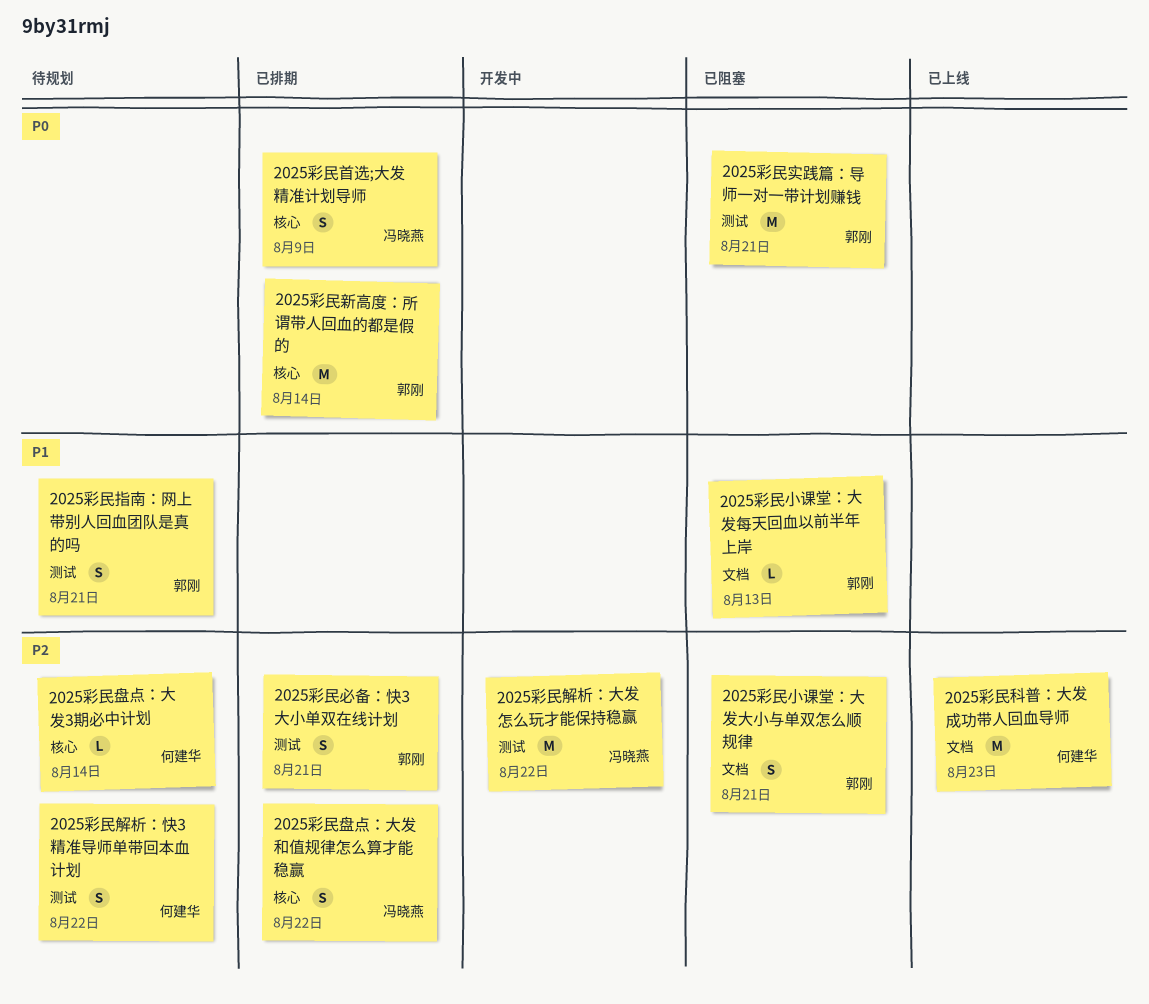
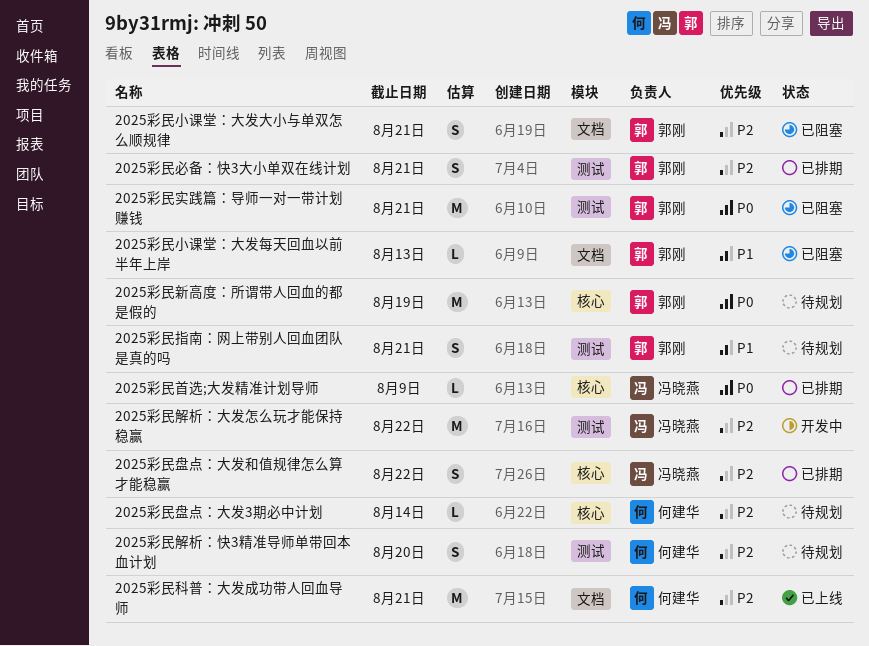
2025彩民新高度：所谓带人回血的都是假的, status: 已排期 -> 待规划
2025彩民新高度：所谓带人回血的都是假的, due: Aug 14 -> Aug 19
2025彩民科普：大发成功带人回血导师, due: Aug 23 -> Aug 21
2025彩民解析：快3精准导师单带回本血计划, due: Aug 22 -> Aug 20
2025彩民首选;大发精准计划导师, estimate: S -> L

